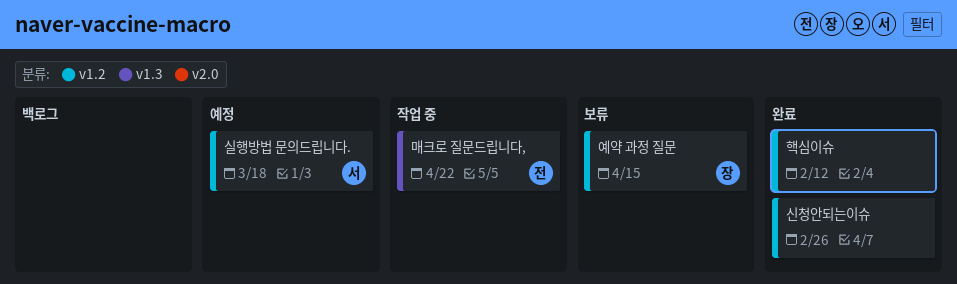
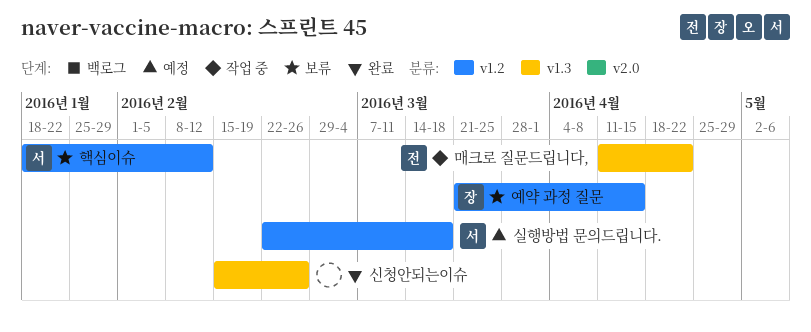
신청안되는이슈, label: v1.2 -> v1.3
핵심이슈, status: 완료 -> 보류
핵심이슈, owner: none -> 서

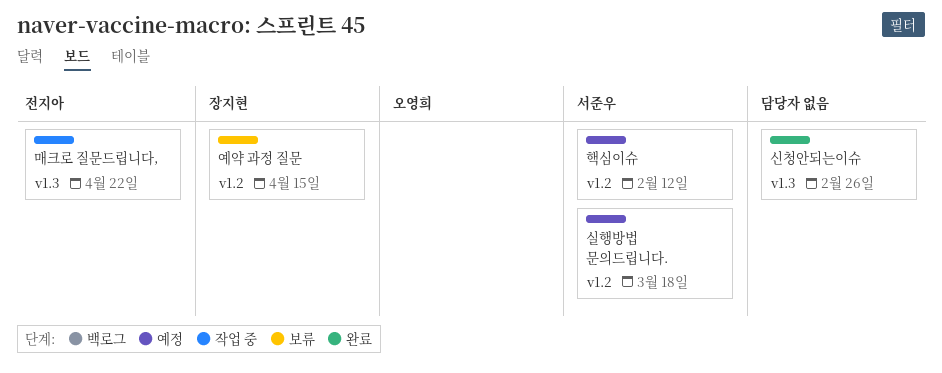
핵심이슈, status: 보류 -> 예정

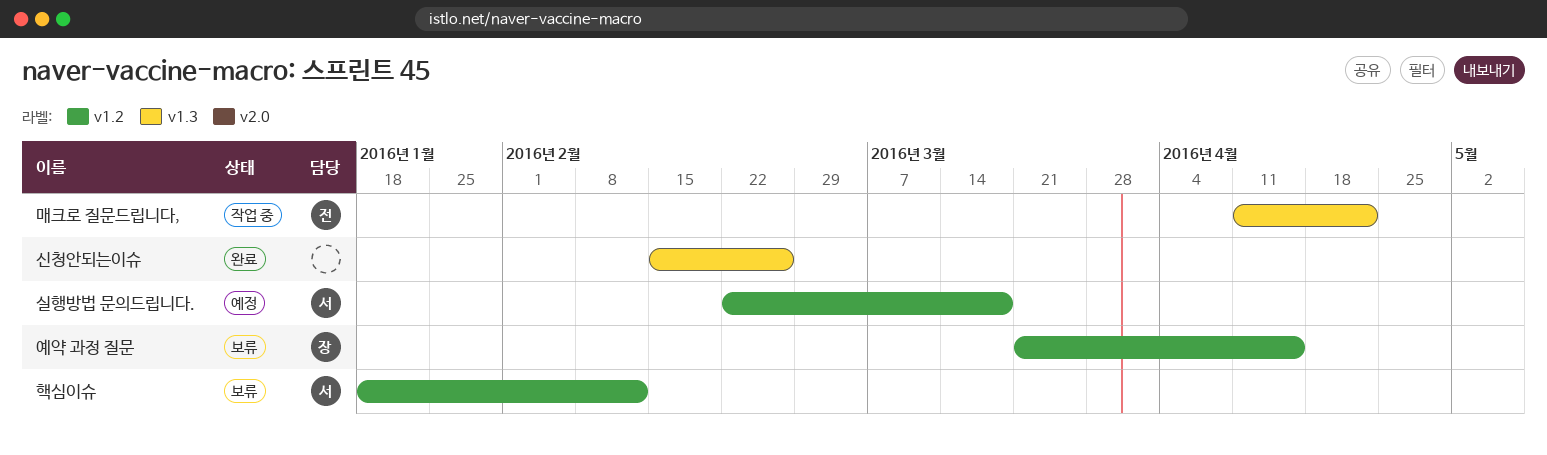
핵심이슈, status: 예정 -> 보류

